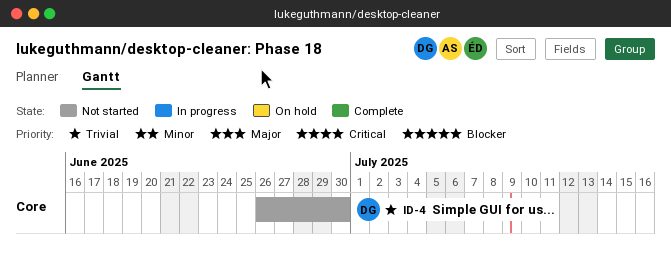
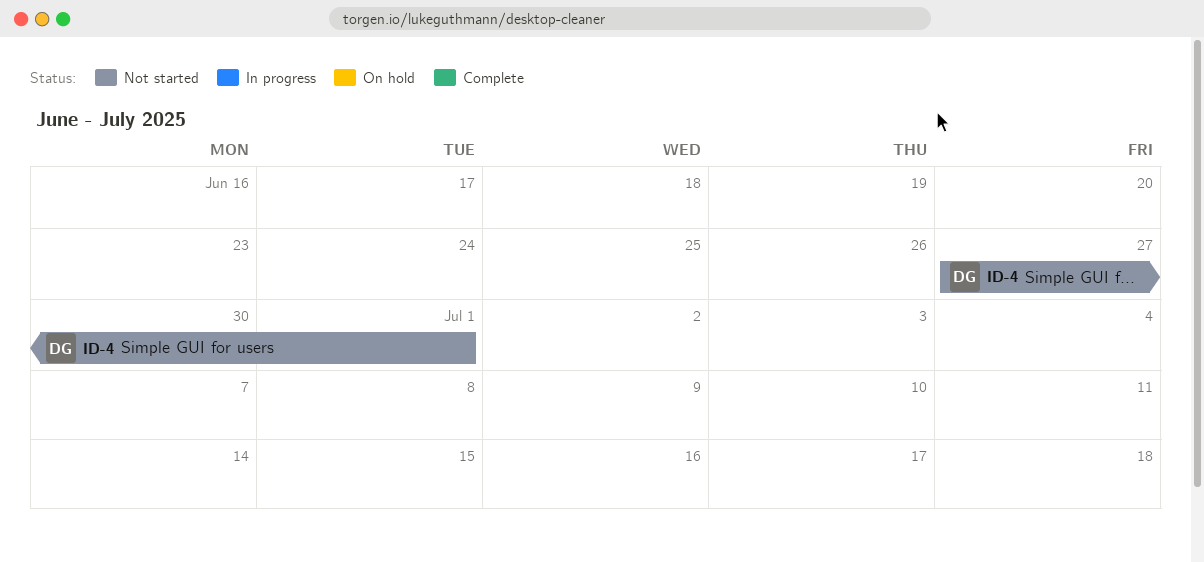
ID-4, start: Jun 26 -> Jun 27
ID-4, due: Jun 30 -> Jul 1

